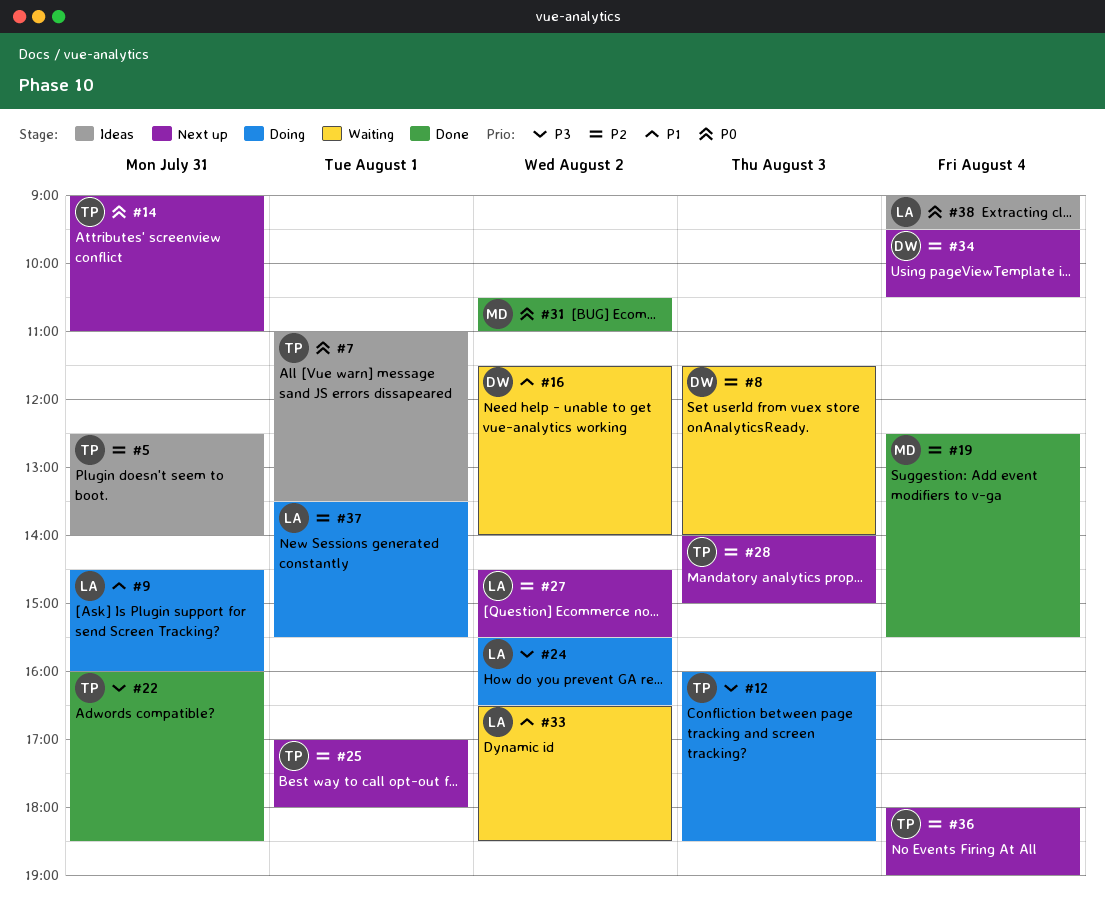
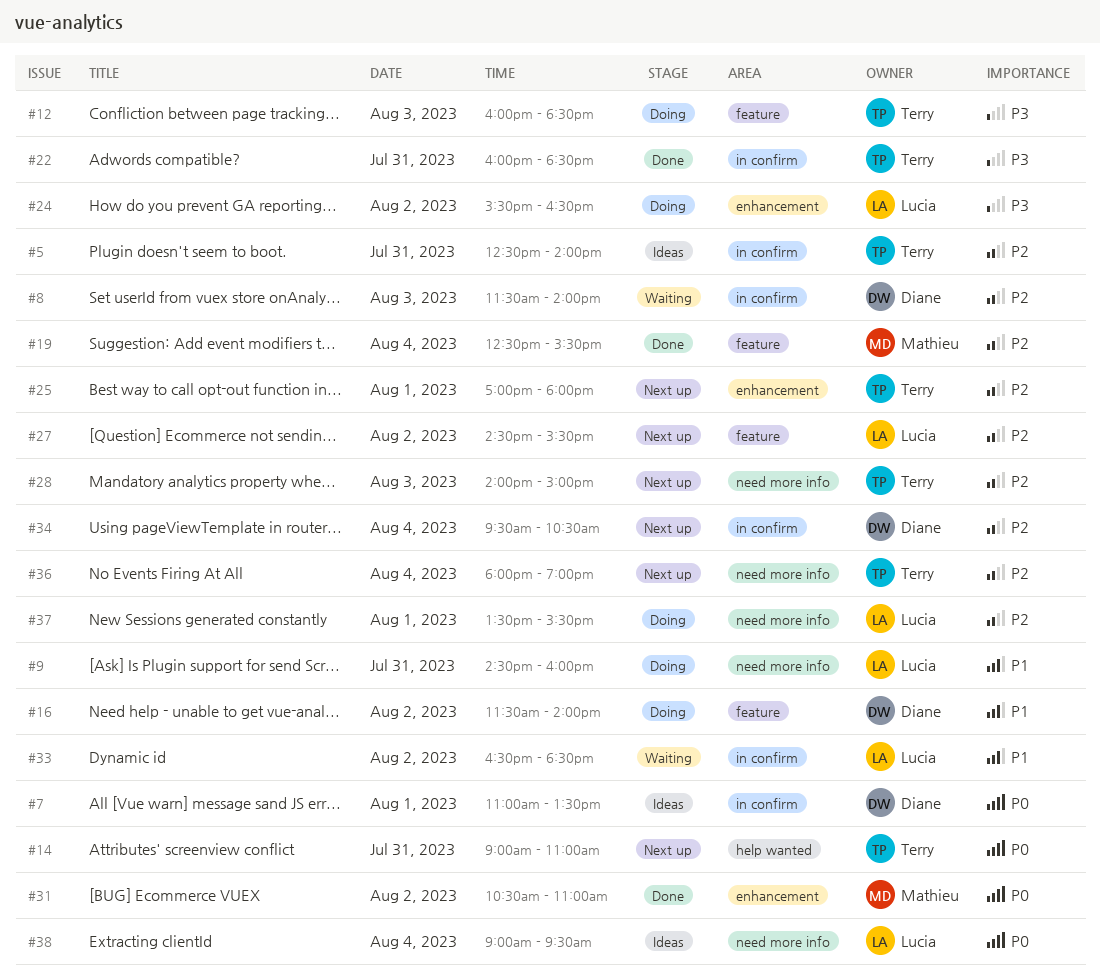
#7, owner: Terry -> Diane
#16, status: Waiting -> Doing

